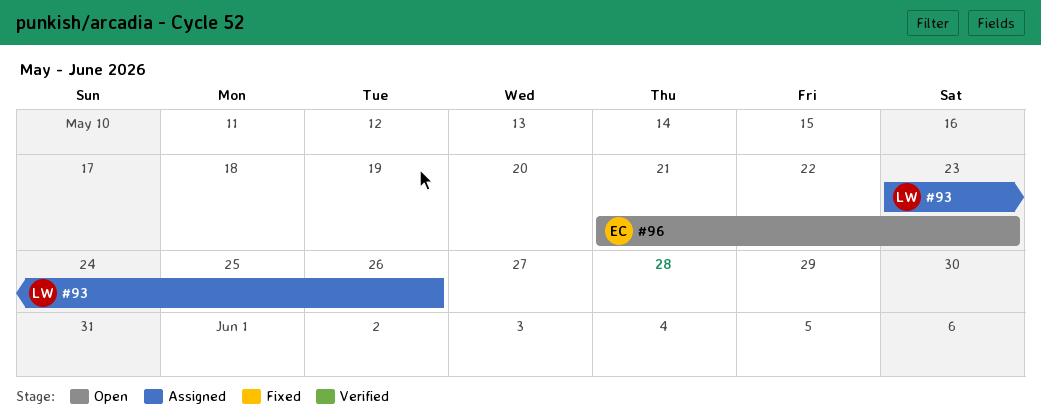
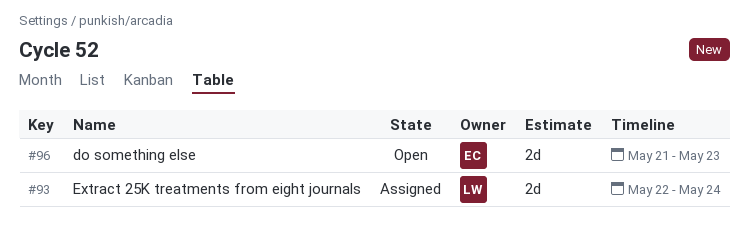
#93, start: May 23 -> May 22
#93, due: May 26 -> May 24

